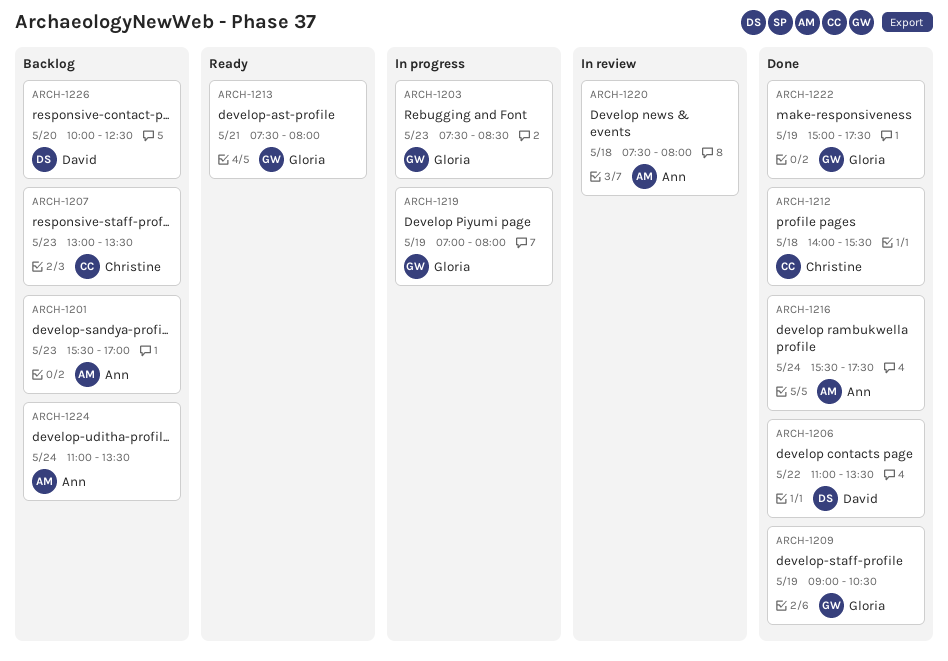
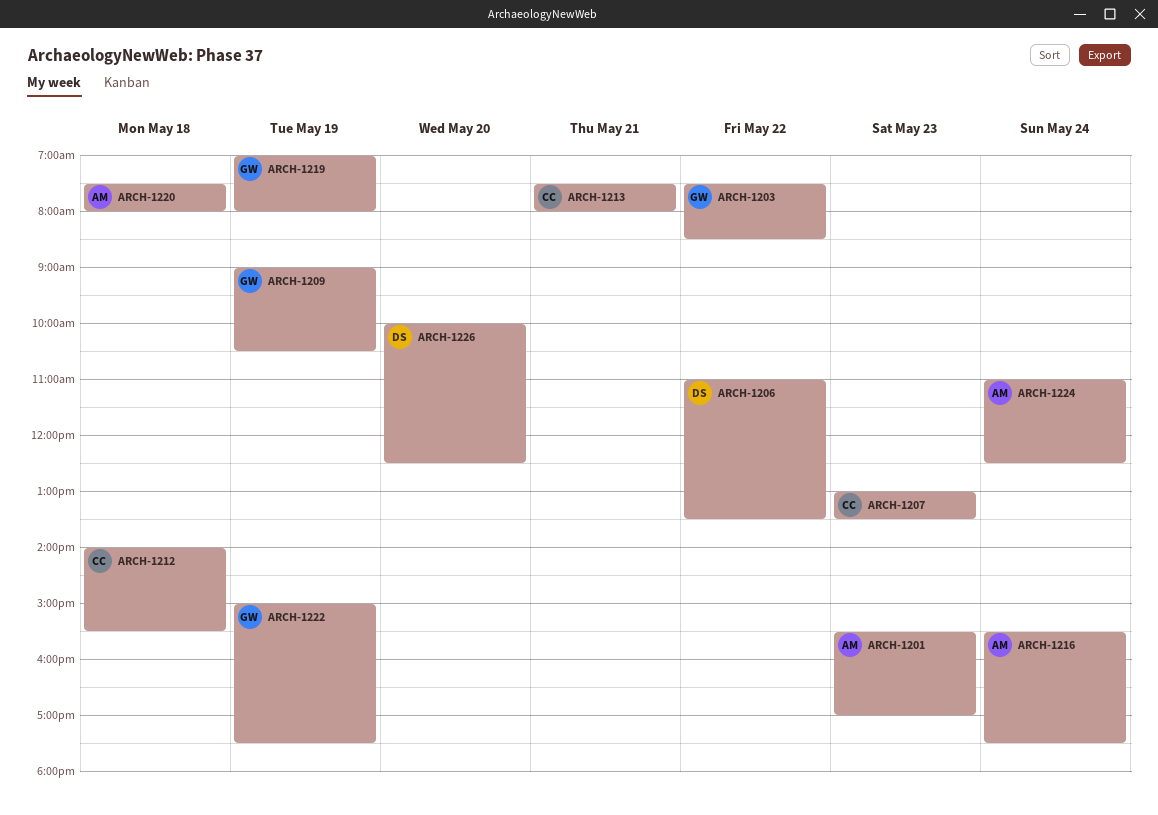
ARCH-1203, day: May 23 -> May 22
ARCH-1213, owner: Gloria -> Christine
ARCH-1224, ends: 13:30 -> 12:30

